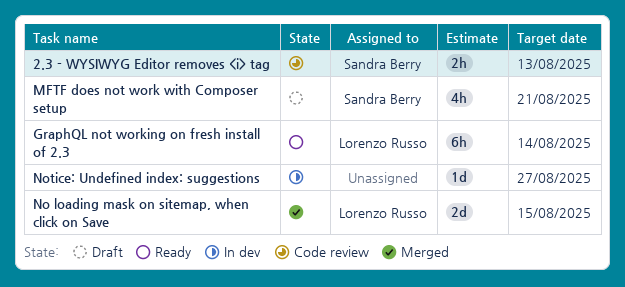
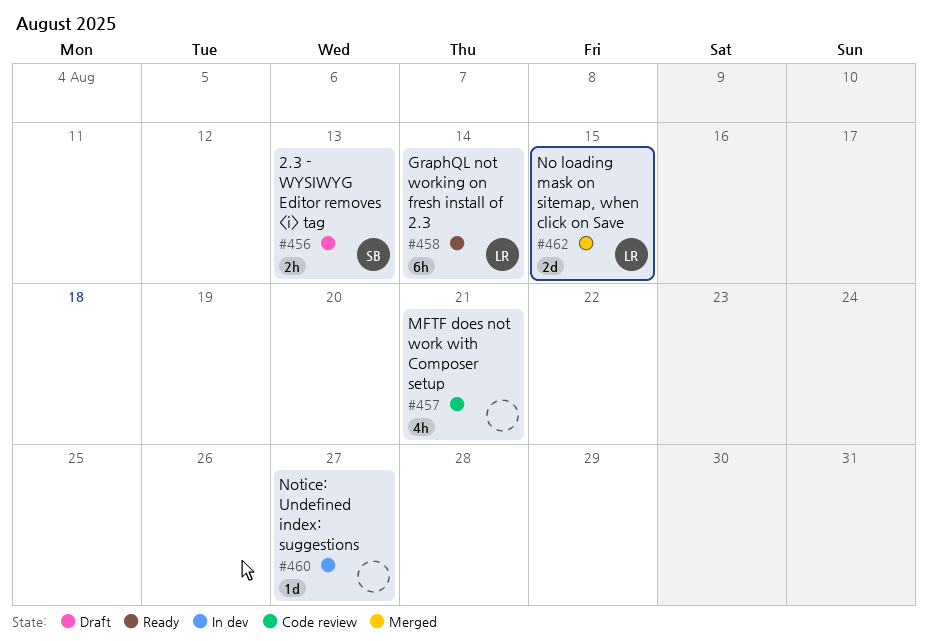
2.3 - WYSIWYG Editor removes <i> tag, status: Code review -> Draft
MFTF does not work with Composer setup, status: Draft -> Code review
MFTF does not work with Composer setup, owner: Sandra Berry -> none

